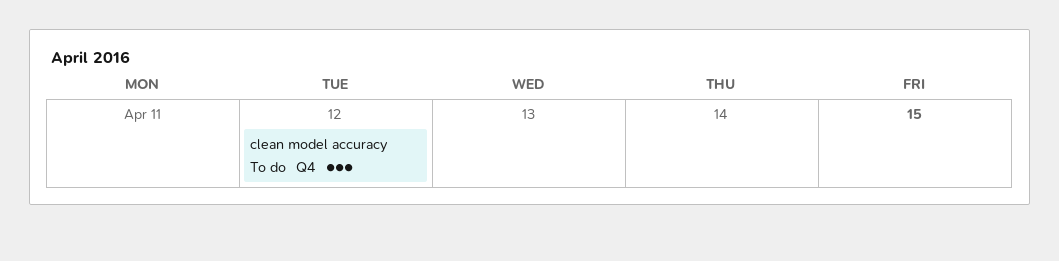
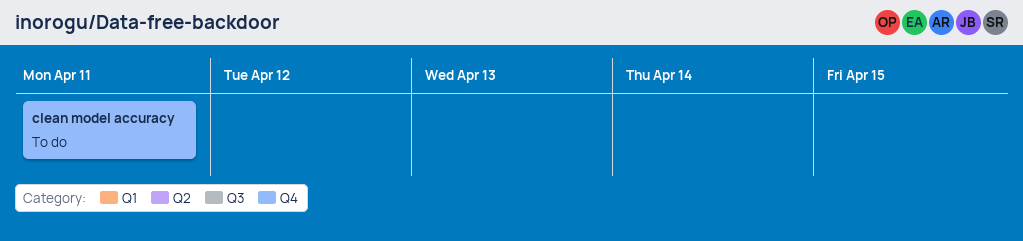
clean model accuracy, due: Apr 12 -> Apr 11

